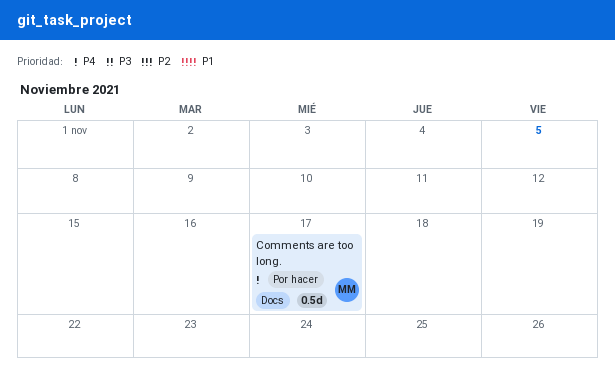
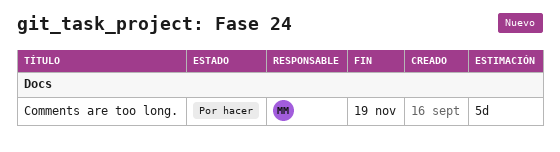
Comments are too long., estimate: 0.5d -> 5d
Comments are too long., due: Nov 17 -> Nov 19

